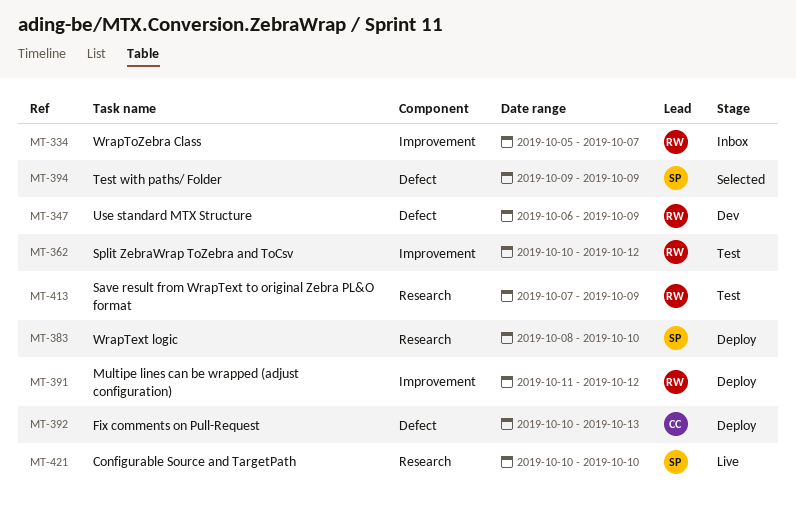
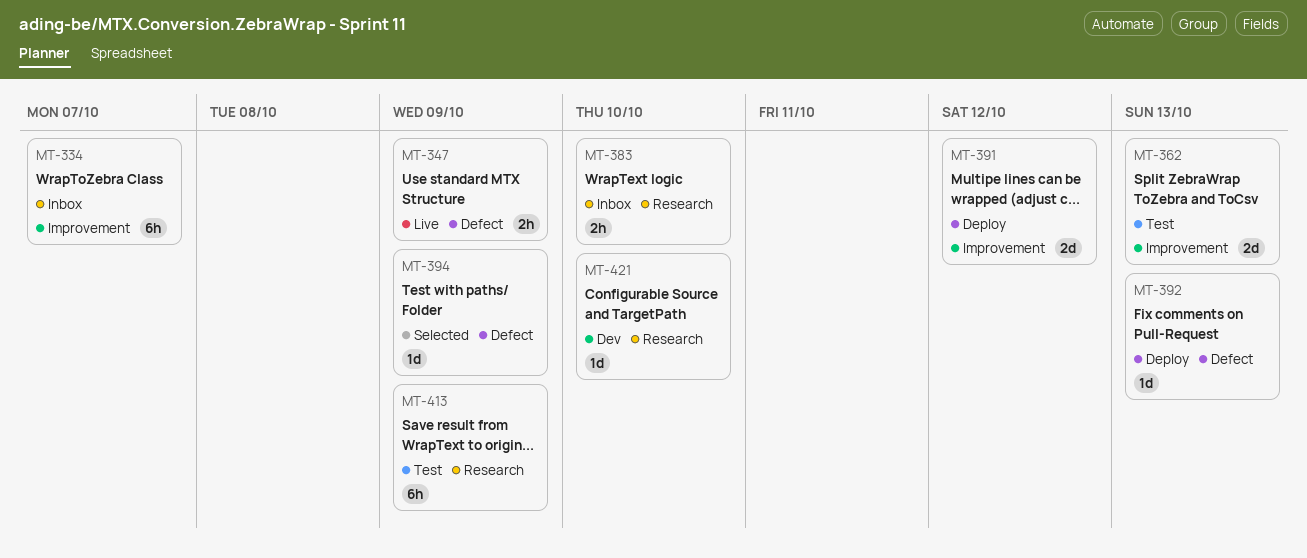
MT-347, status: Dev -> Live
MT-362, due: Oct 12 -> Oct 13
MT-383, status: Deploy -> Inbox
MT-421, status: Live -> Dev

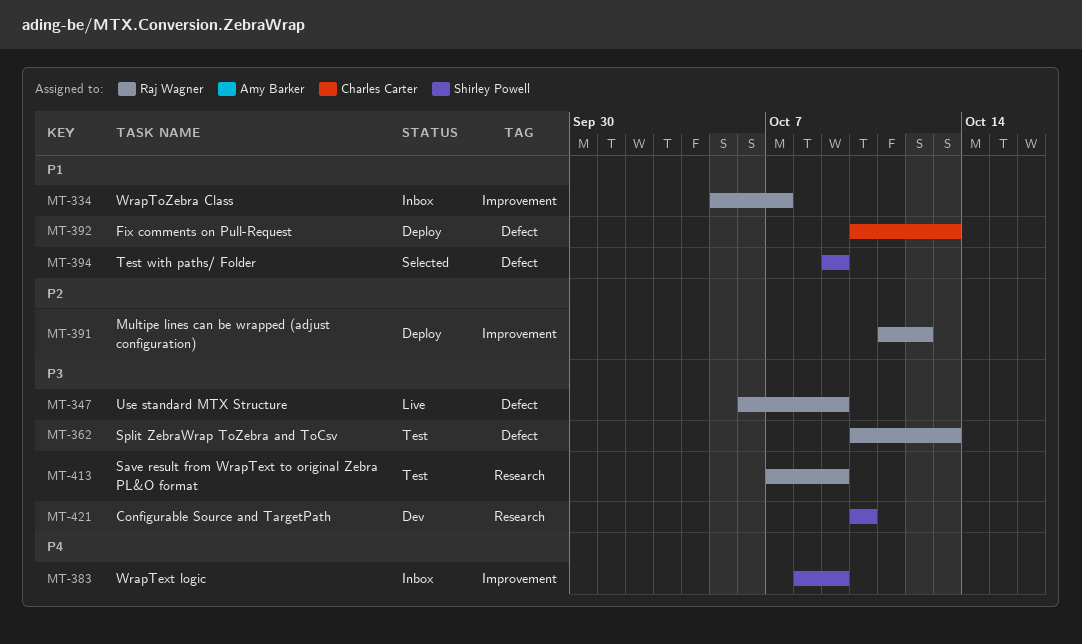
MT-362, label: Improvement -> Defect
MT-383, label: Research -> Improvement
MT-383, due: Oct 10 -> Oct 9

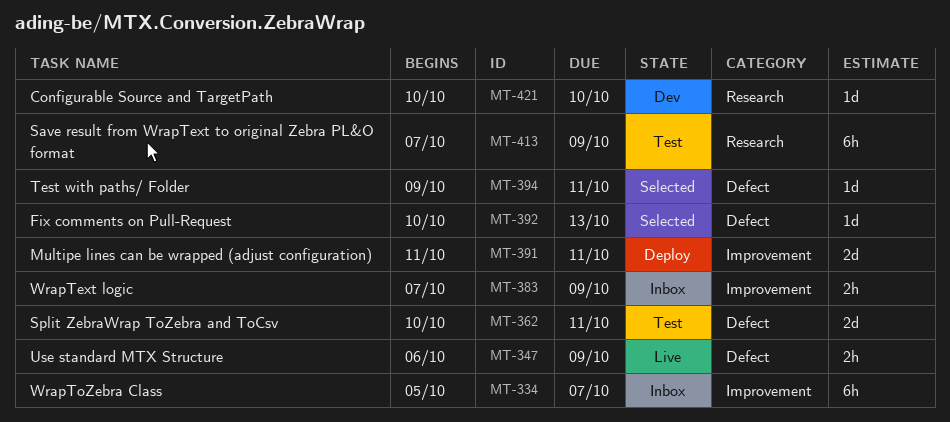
MT-362, due: Oct 13 -> Oct 11
MT-383, start: Oct 8 -> Oct 7
MT-391, due: Oct 12 -> Oct 11
MT-392, status: Deploy -> Selected
MT-394, due: Oct 9 -> Oct 11

